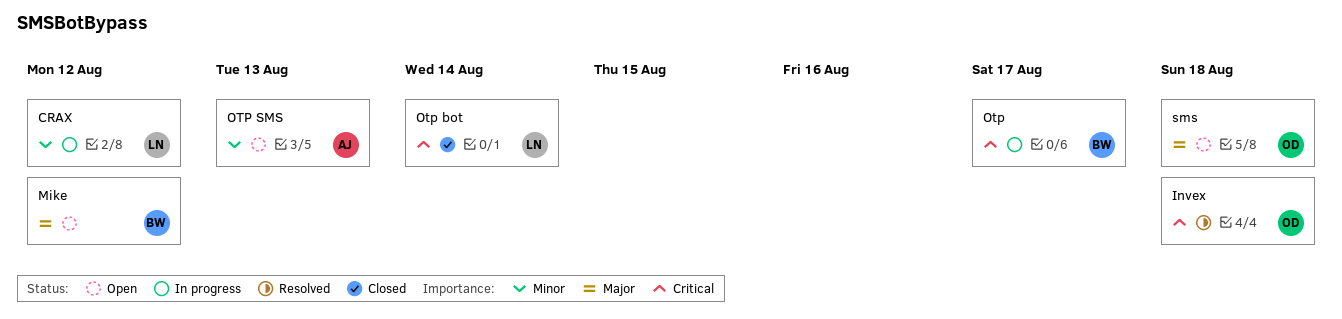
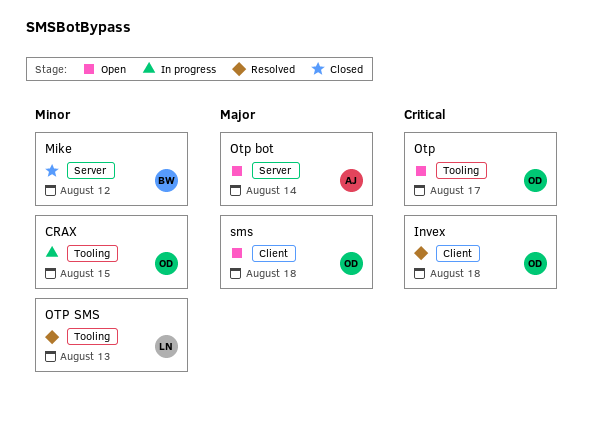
CRAX, owner: LN -> OD
CRAX, due: Aug 12 -> Aug 15
Mike, status: Open -> Closed
Mike, priority: Major -> Minor
Otp, status: In progress -> Open
Otp, owner: BW -> OD
Otp bot, status: Closed -> Open
Otp bot, owner: LN -> AJ
Otp bot, priority: Critical -> Major
OTP SMS, status: Open -> Resolved
OTP SMS, owner: AJ -> LN

